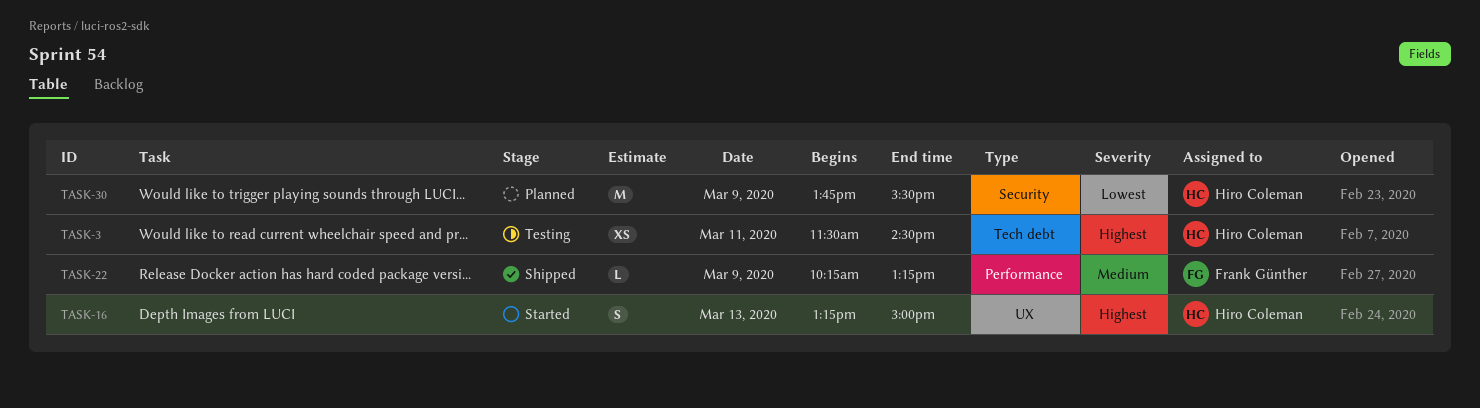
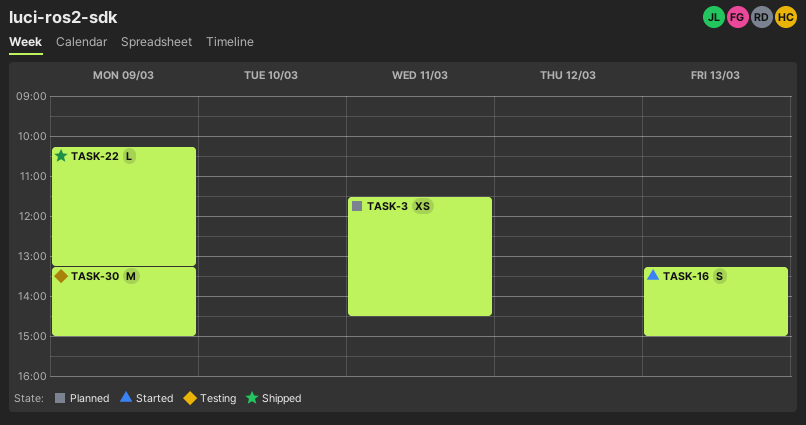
TASK-3, status: Testing -> Planned
TASK-30, status: Planned -> Testing
TASK-30, begins: 13:45 -> 13:15
TASK-30, ends: 15:30 -> 15:00

